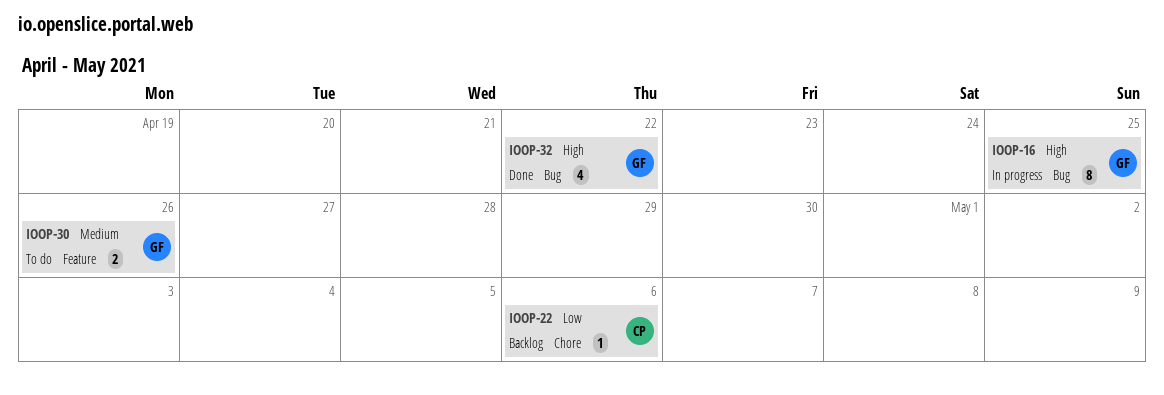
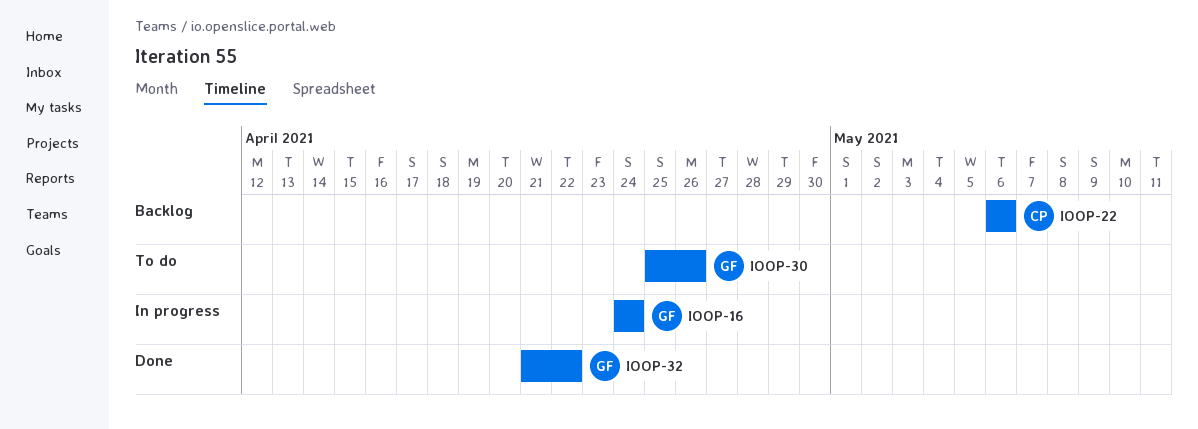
IOOP-16, due: Apr 25 -> Apr 24

